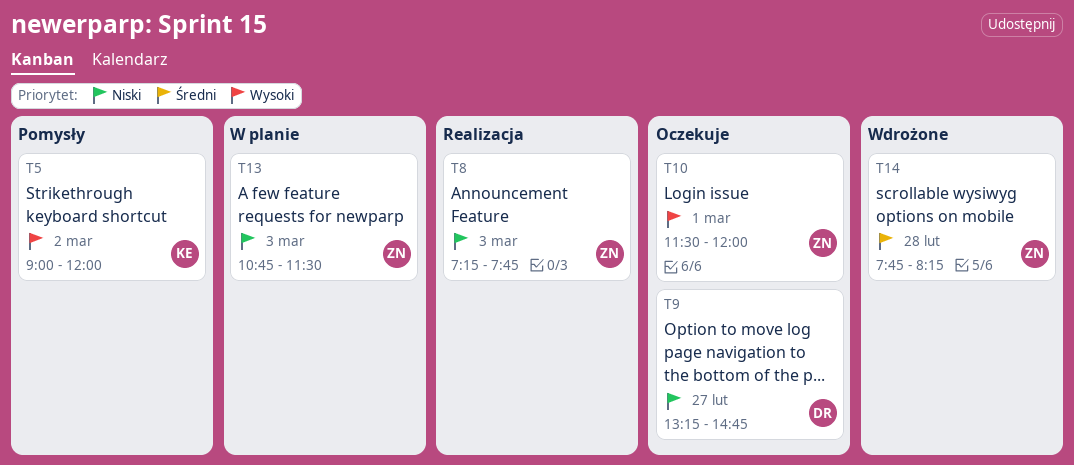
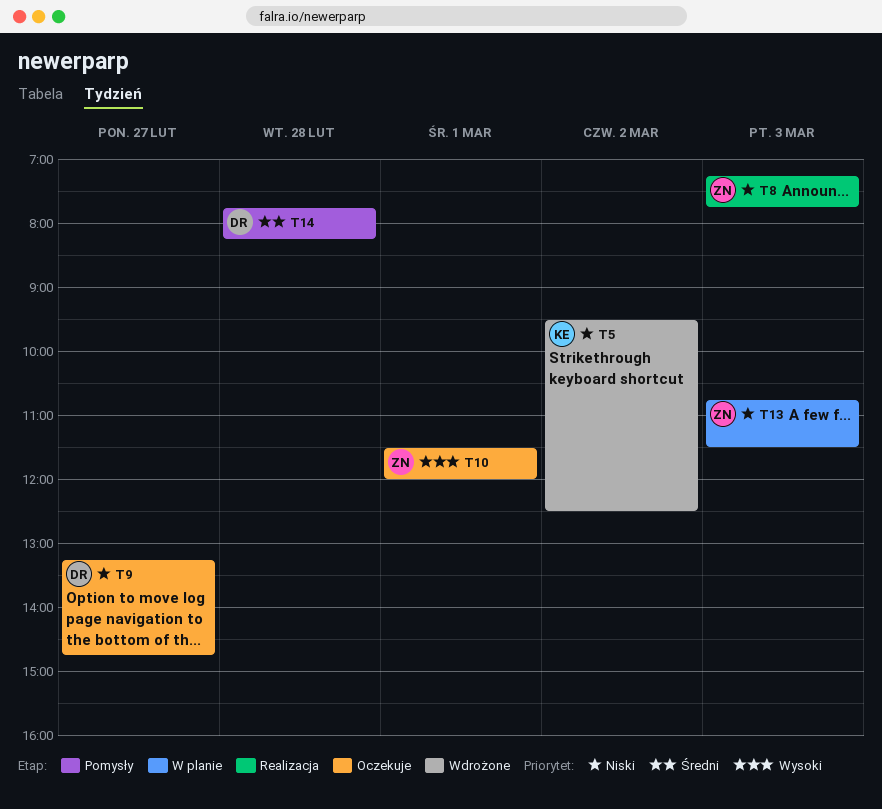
T5, status: Pomysły -> Wdrożone
T5, priority: Wysoki -> Niski
T5, begins: 09:00 -> 09:30
T5, ends: 12:00 -> 12:30
T14, status: Wdrożone -> Pomysły
T14, owner: ZN -> DR

